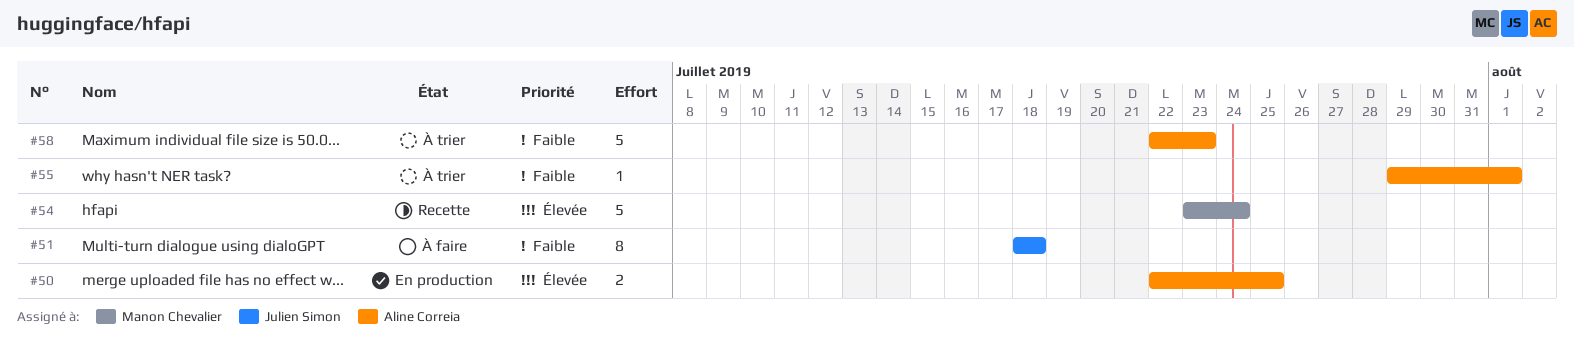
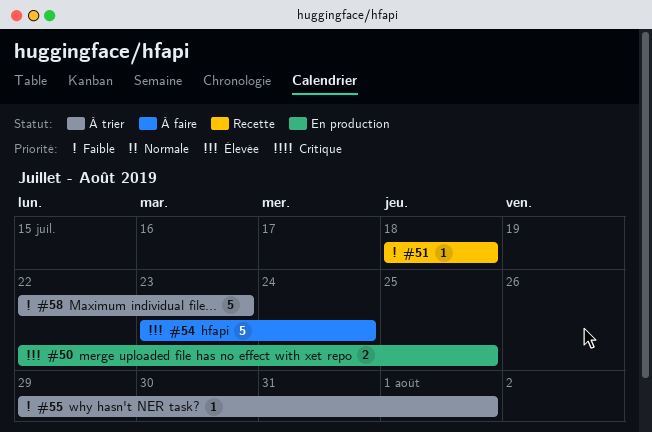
#51, status: À faire -> Recette
#51, estimate: 8 -> 1
#54, status: Recette -> À faire

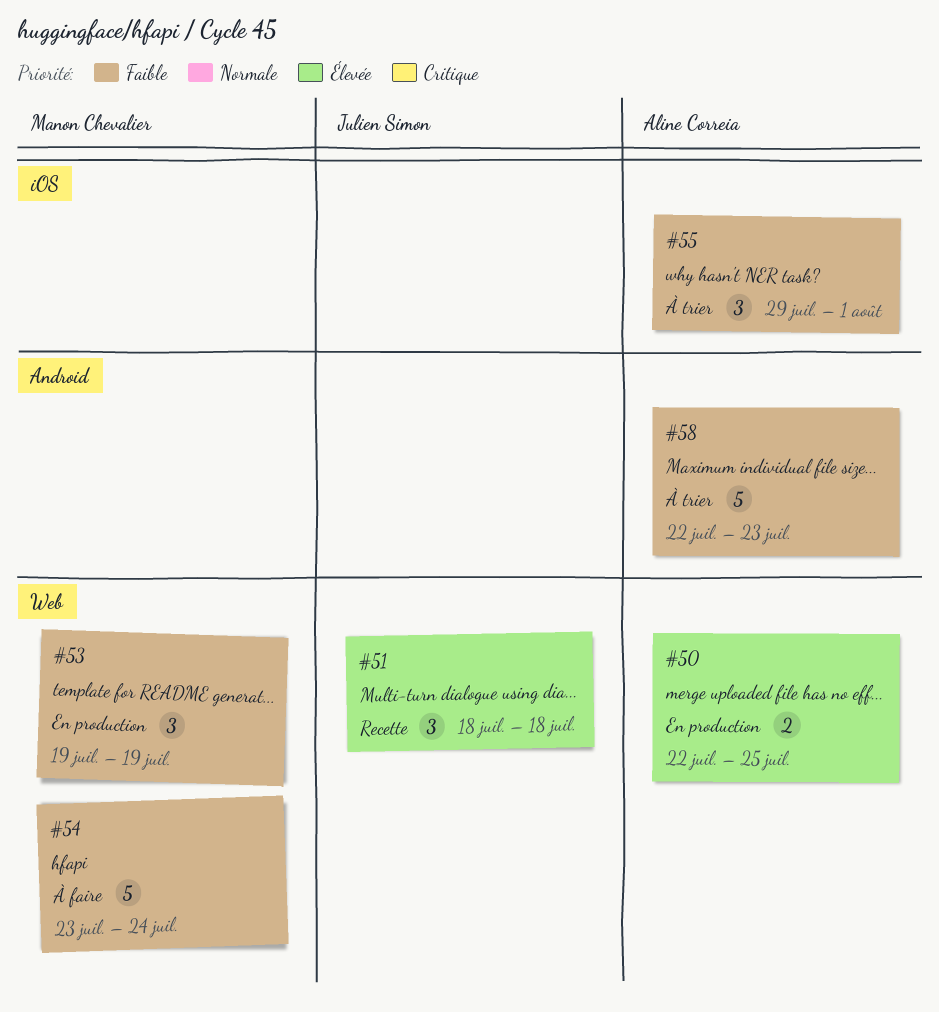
#51, priority: Faible -> Élevée
#51, estimate: 1 -> 3
#53: none -> present
#54, priority: Élevée -> Faible
#55, estimate: 1 -> 3

